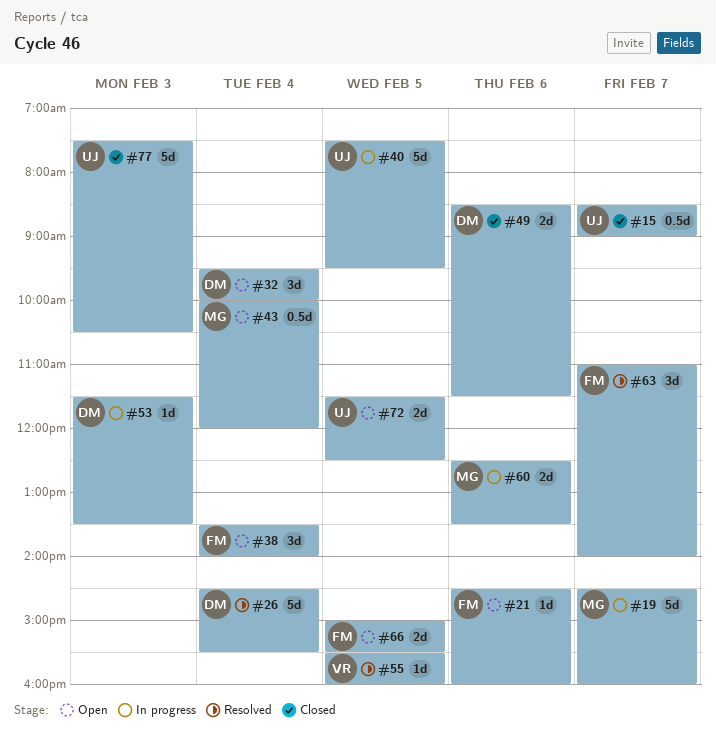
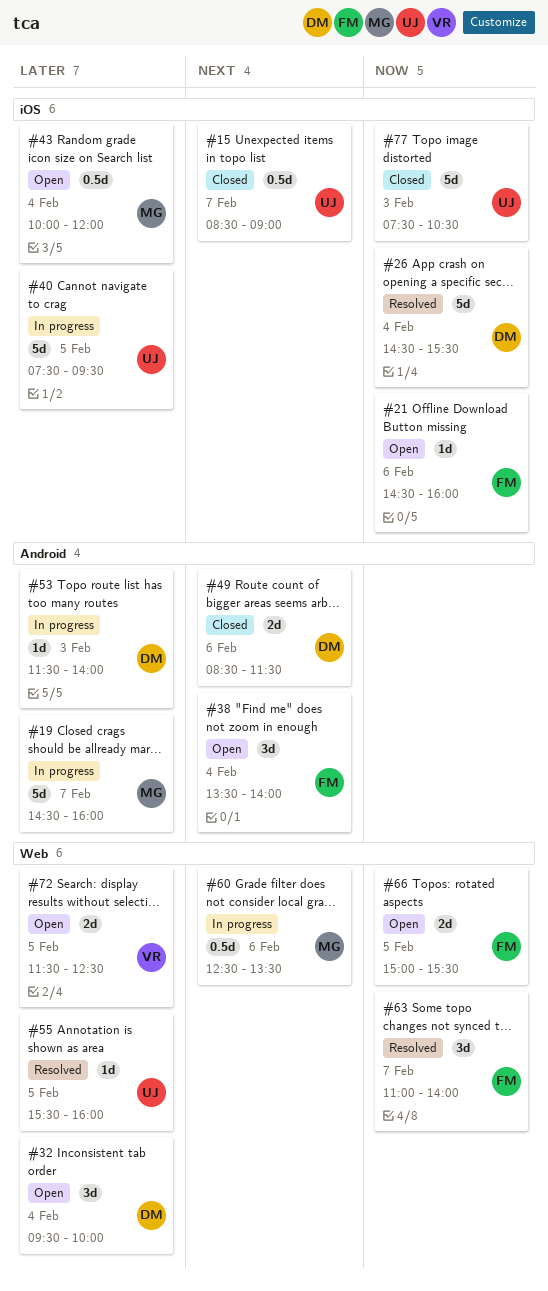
#53, ends: 13:30 -> 14:00
#55, owner: VR -> UJ
#60, estimate: 2d -> 0.5d
#72, owner: UJ -> VR

